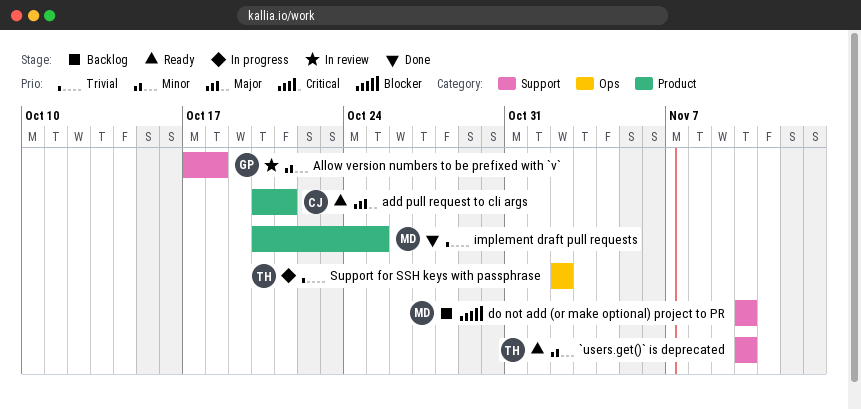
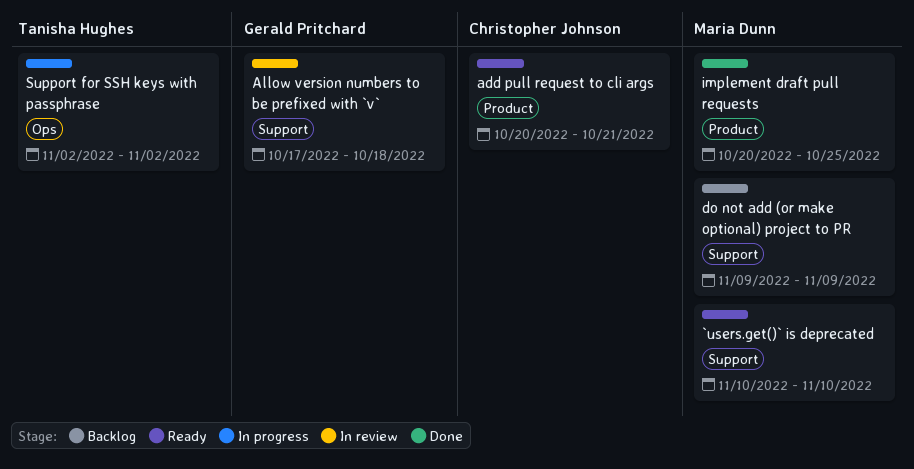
`users.get()` is deprecated, owner: Tanisha Hughes -> Maria Dunn
do not add (or make optional) project to PR, start: Nov 10 -> Nov 9
do not add (or make optional) project to PR, due: Nov 10 -> Nov 9

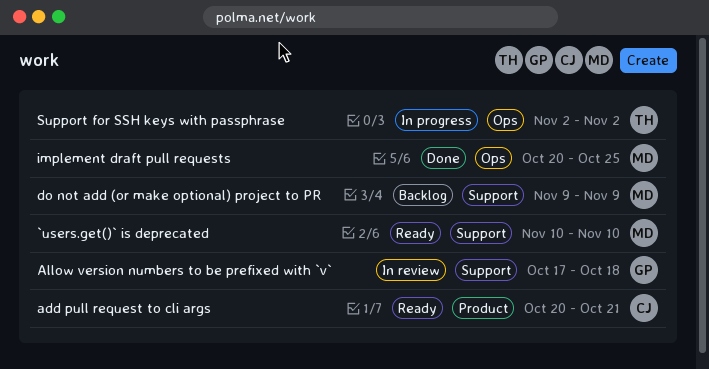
implement draft pull requests, label: Product -> Ops

